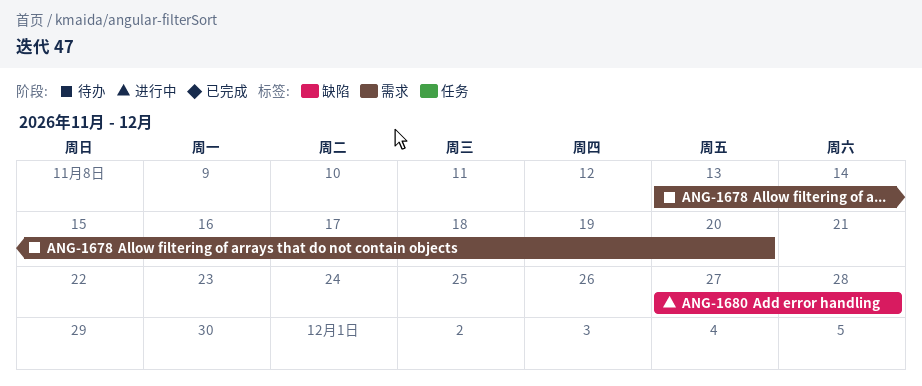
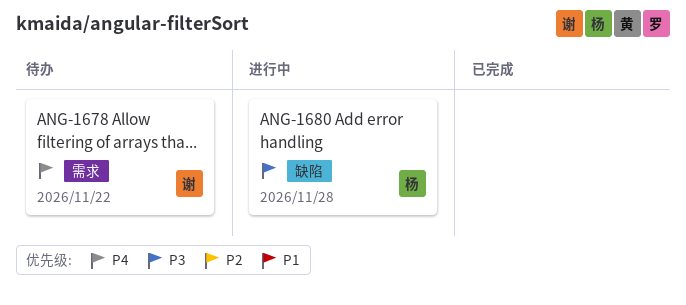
ANG-1678, due: Nov 20 -> Nov 22

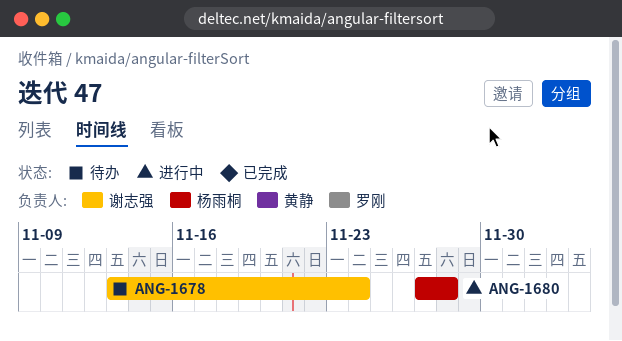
ANG-1678, due: Nov 22 -> Nov 24

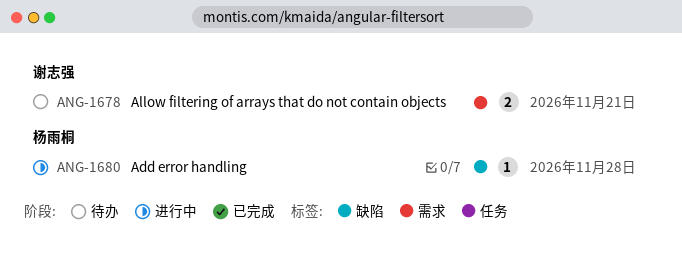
ANG-1678, due: Nov 24 -> Nov 21

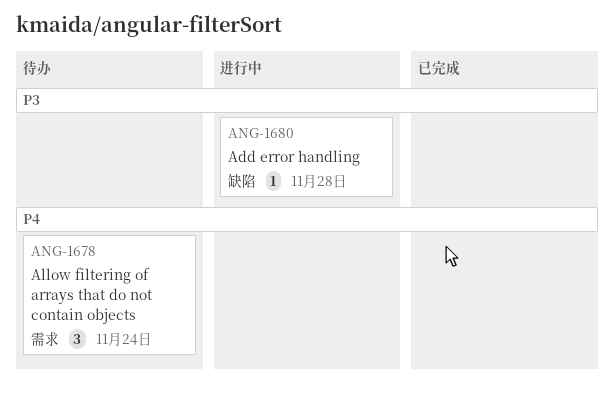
ANG-1678, estimate: 2 -> 3
ANG-1678, due: Nov 21 -> Nov 24

